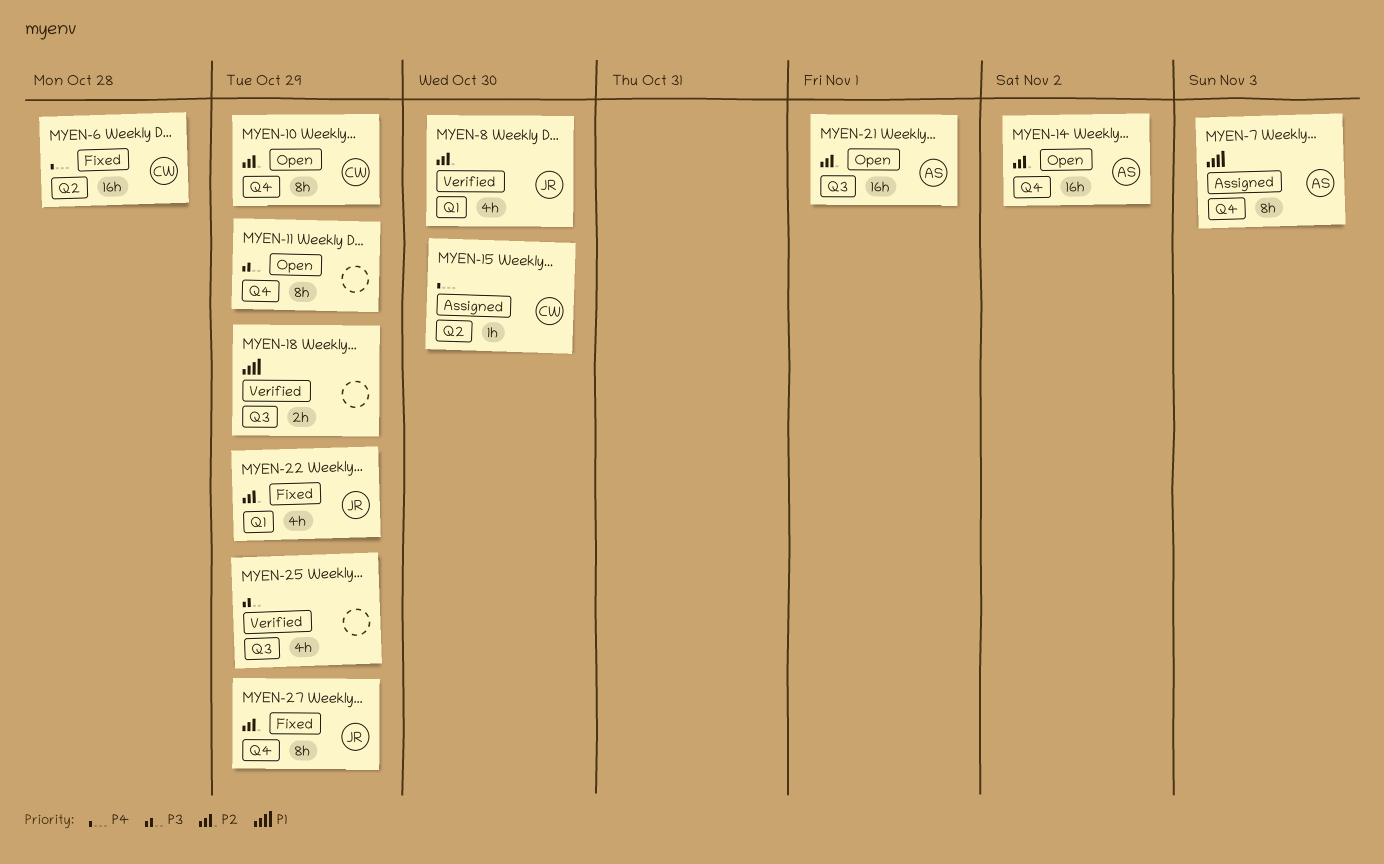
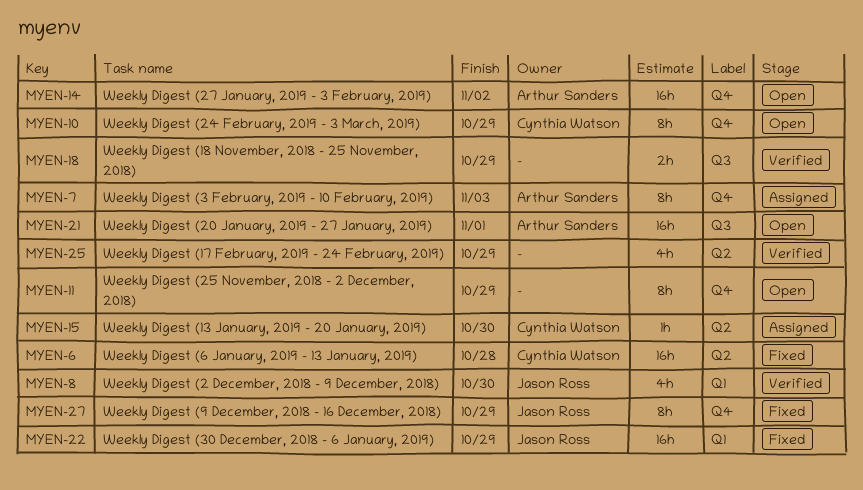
MYEN-22, estimate: 4h -> 16h
MYEN-25, label: Q3 -> Q2

